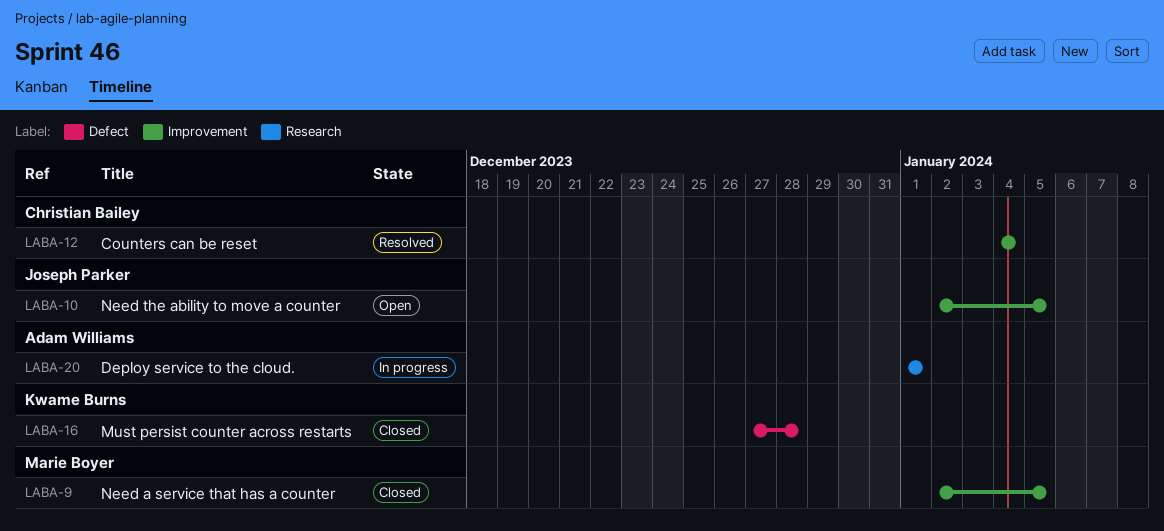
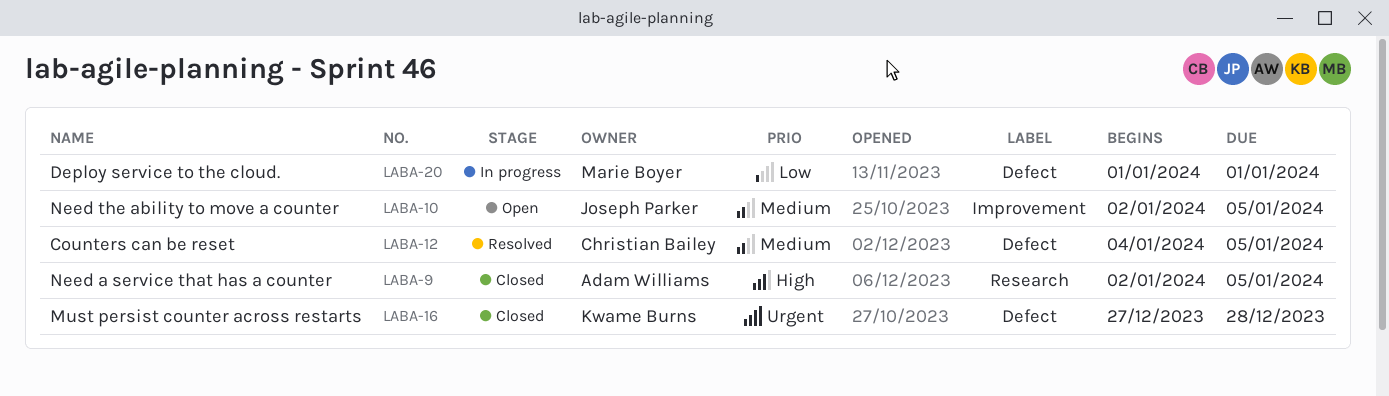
LABA-9, owner: Marie Boyer -> Adam Williams
LABA-9, label: Improvement -> Research
LABA-12, label: Improvement -> Defect
LABA-12, due: Jan 4 -> Jan 5
LABA-20, owner: Adam Williams -> Marie Boyer
LABA-20, label: Research -> Defect

